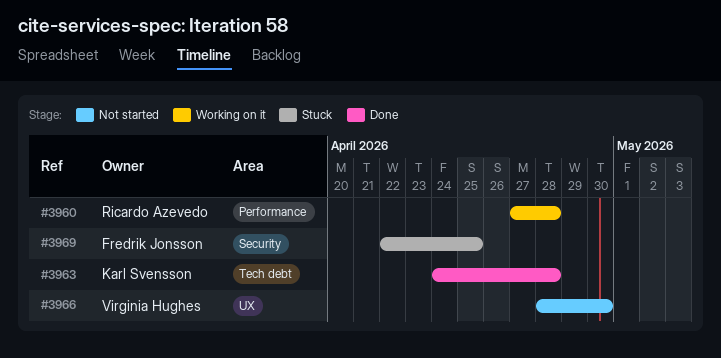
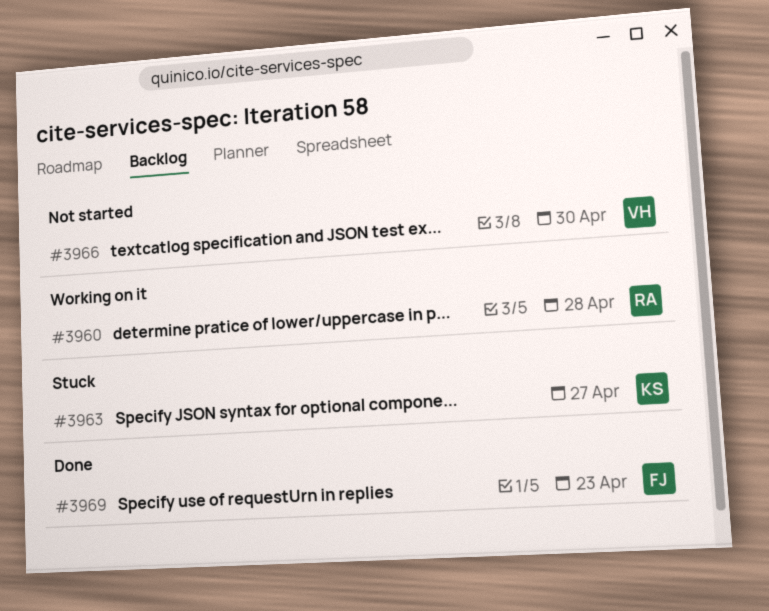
#3963, status: Done -> Stuck
#3963, due: Apr 28 -> Apr 27
#3969, status: Stuck -> Done
#3969, due: Apr 25 -> Apr 23

